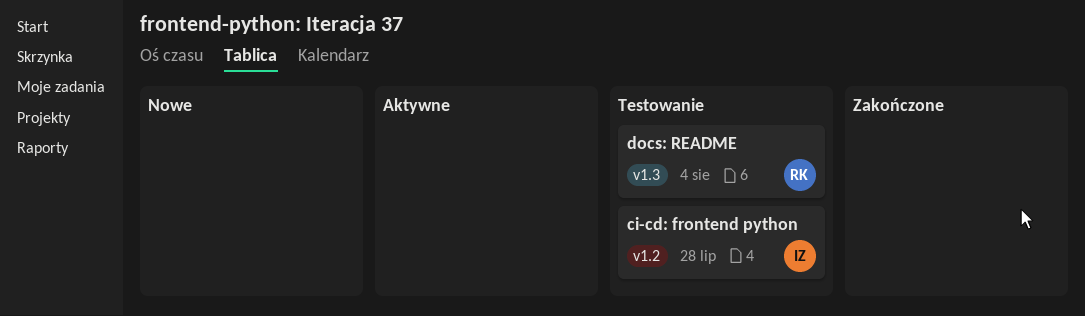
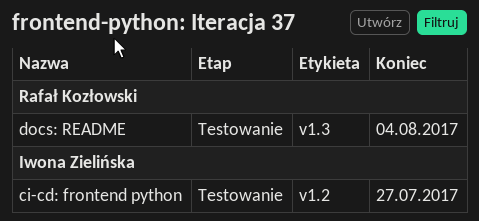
ci-cd: frontend python, due: Jul 28 -> Jul 27

